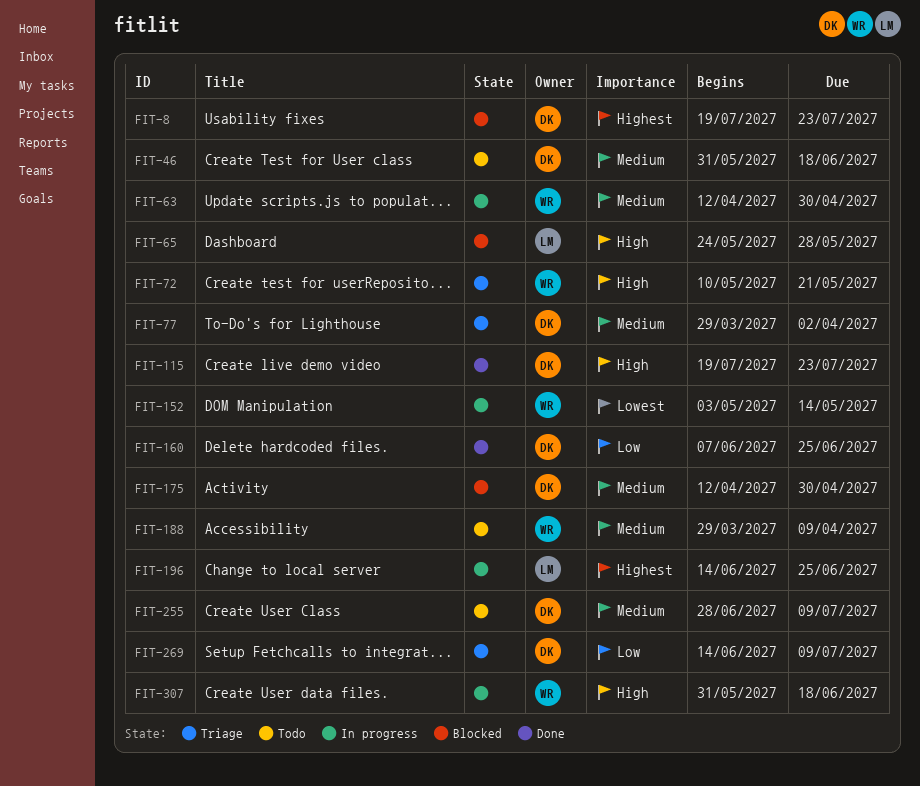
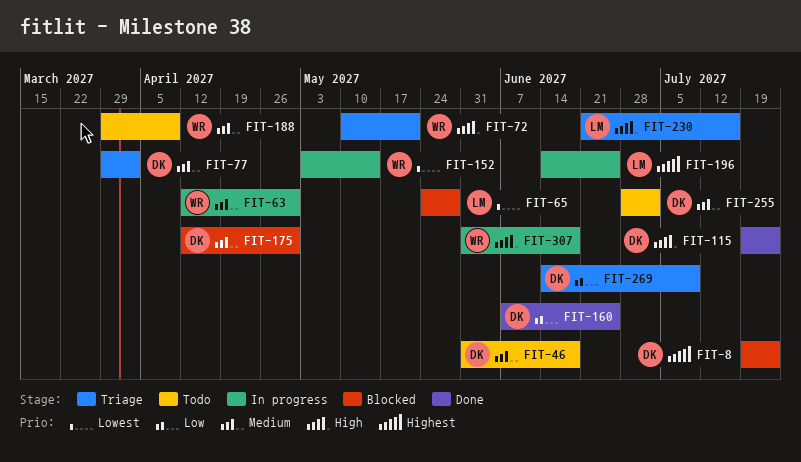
FIT-65, priority: High -> Lowest
FIT-230: none -> present
FIT-255, due: Jul 9 -> Jul 2

